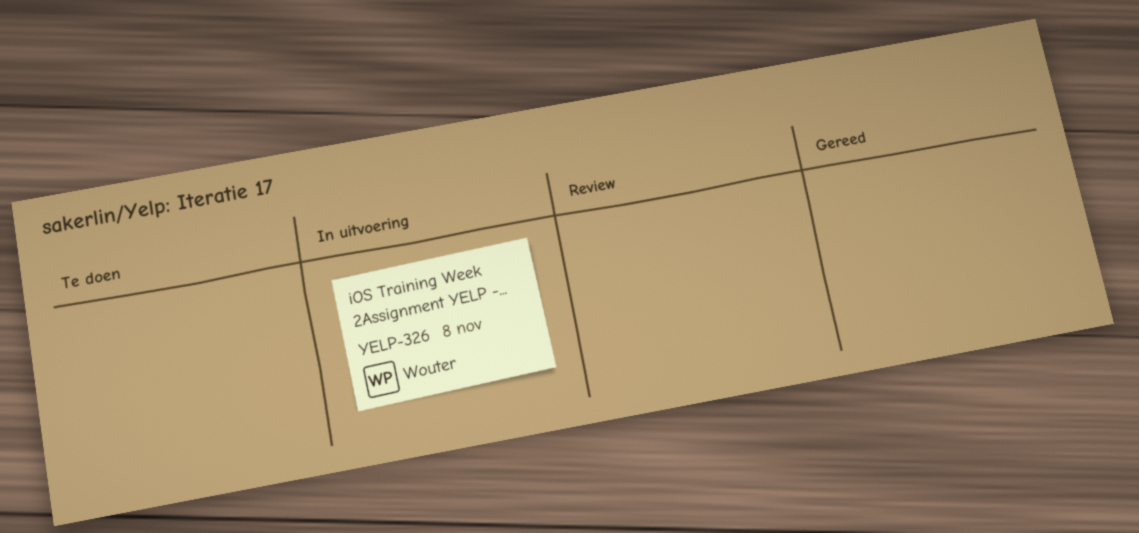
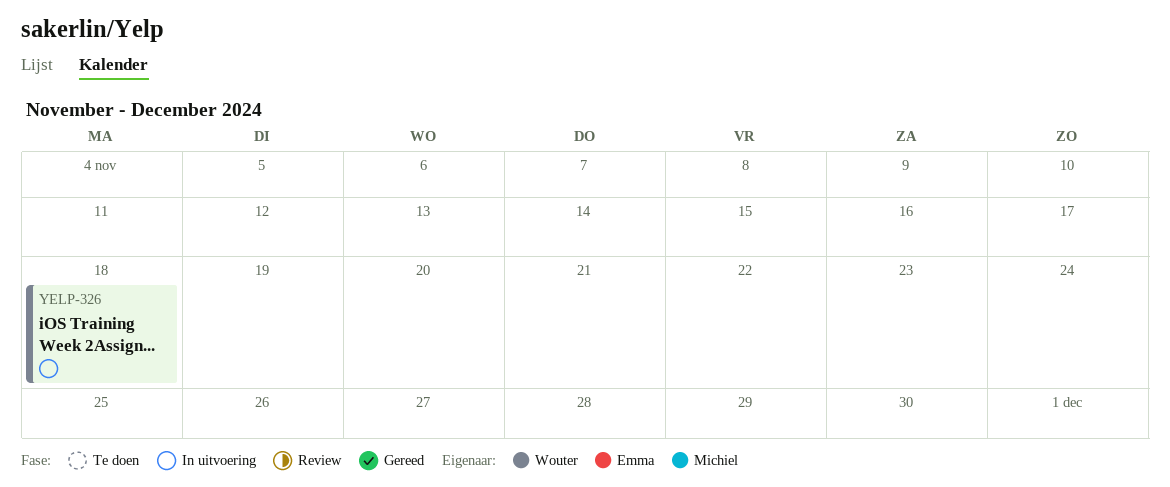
YELP-326, due: Nov 8 -> Nov 18

